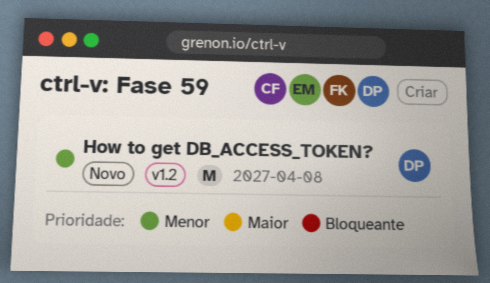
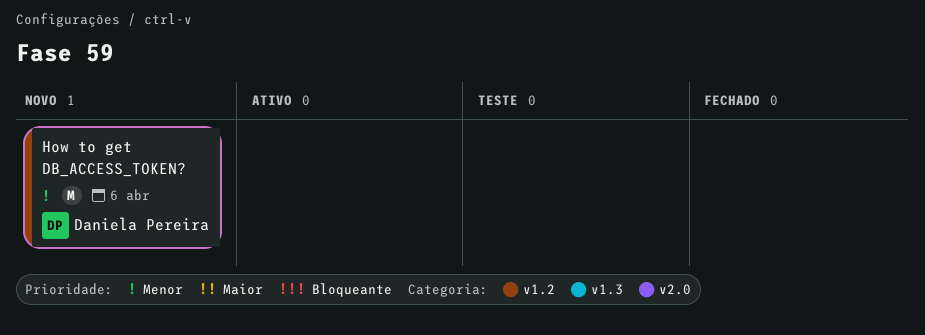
How to get DB_ACCESS_TOKEN?, due: Apr 8 -> Apr 6

